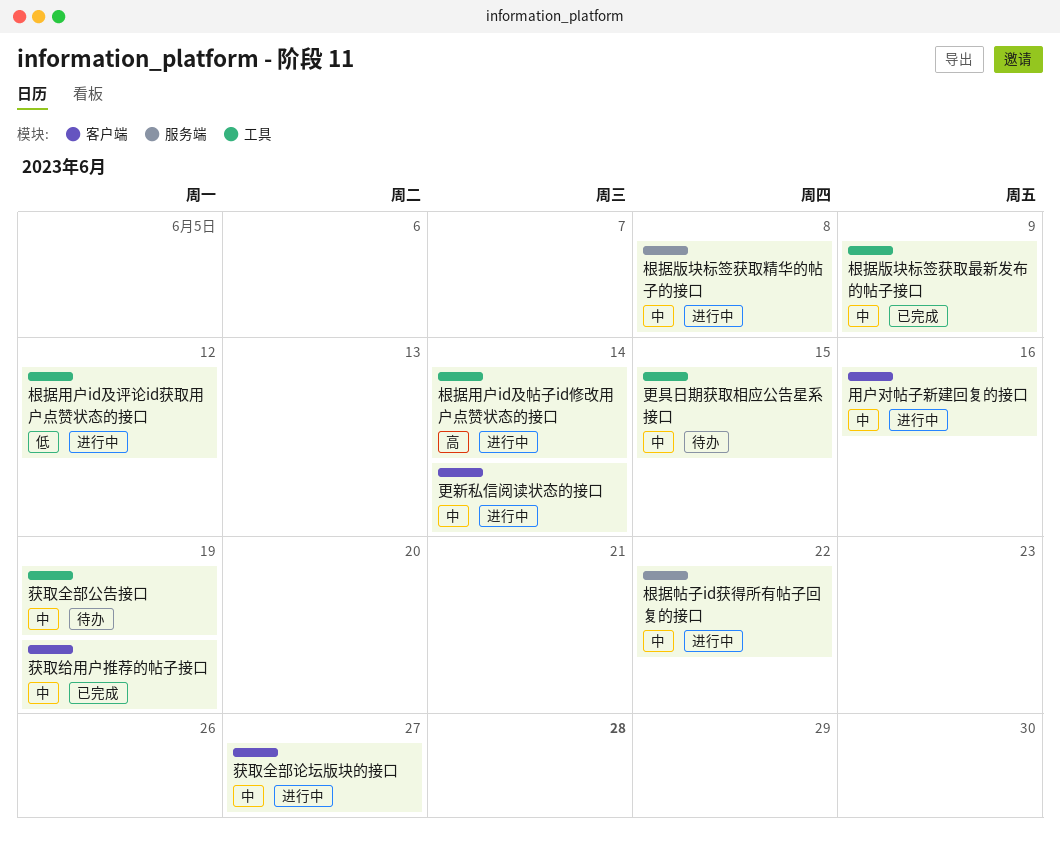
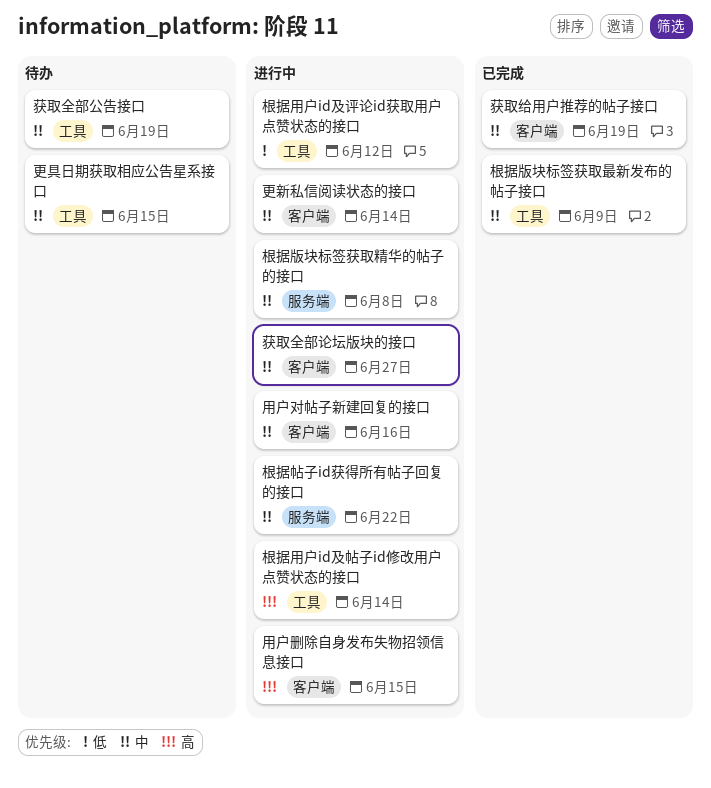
用户删除自身发布失物招领信息接口: none -> present

